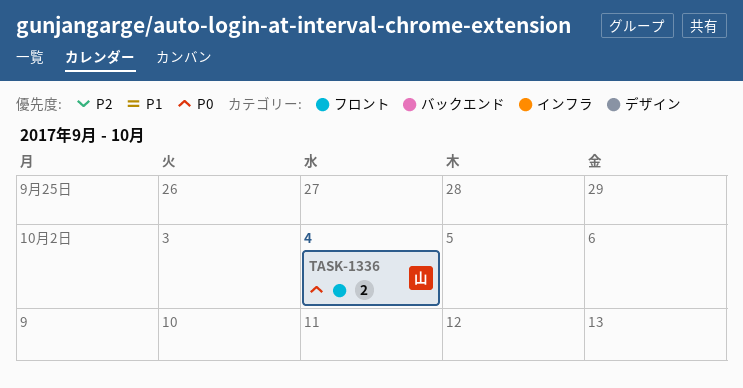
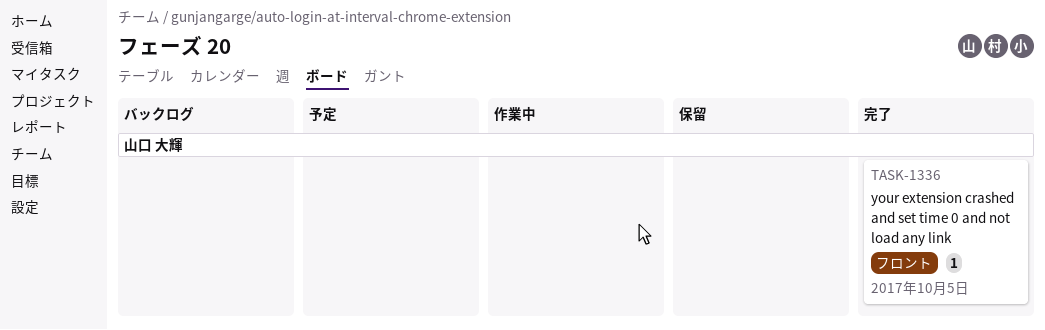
TASK-1336, estimate: 2 -> 1
TASK-1336, due: Oct 4 -> Oct 5

